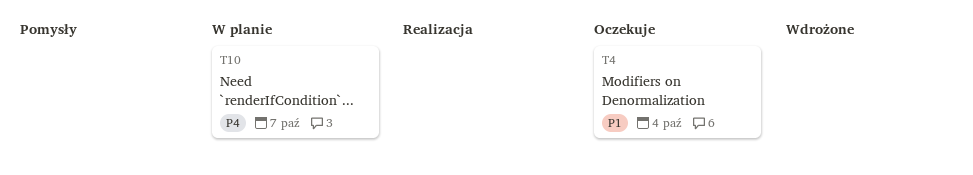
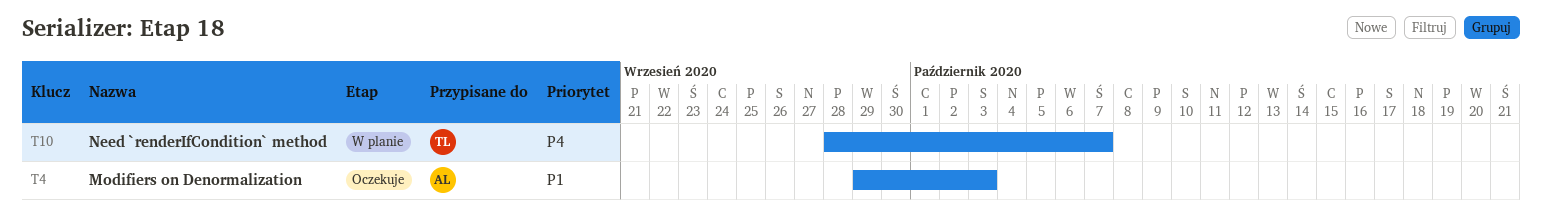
T4, due: Oct 4 -> Oct 3

